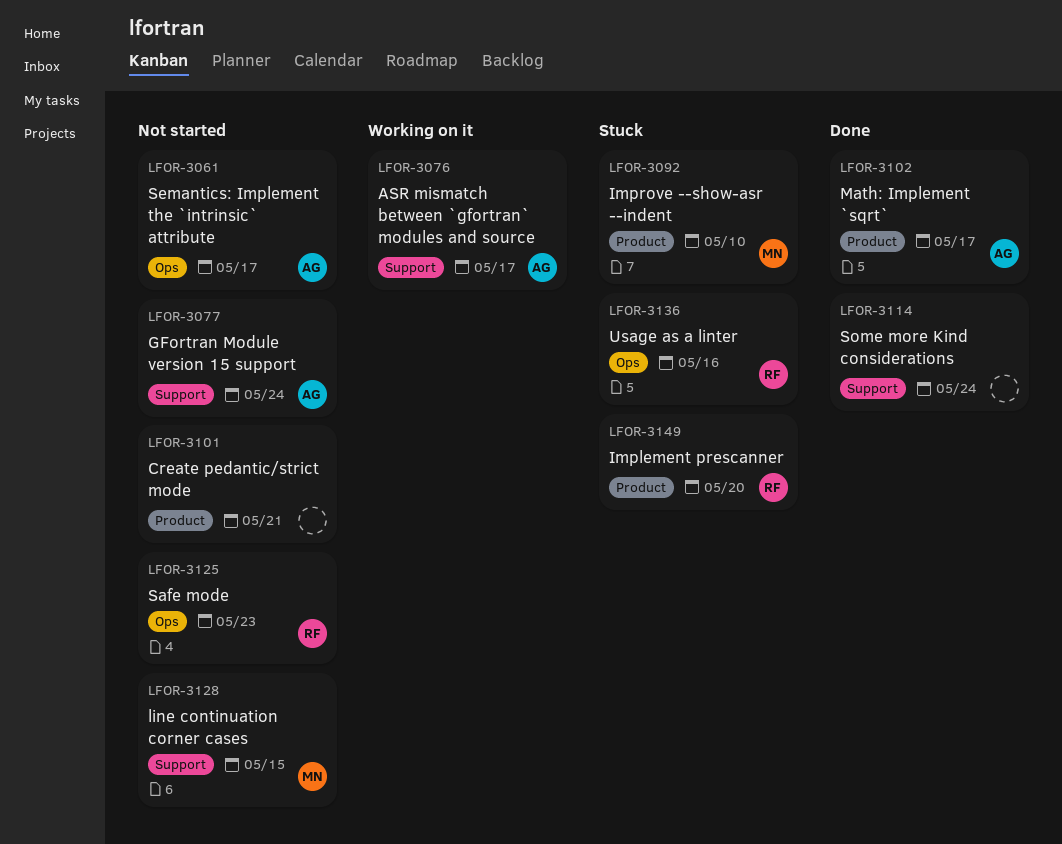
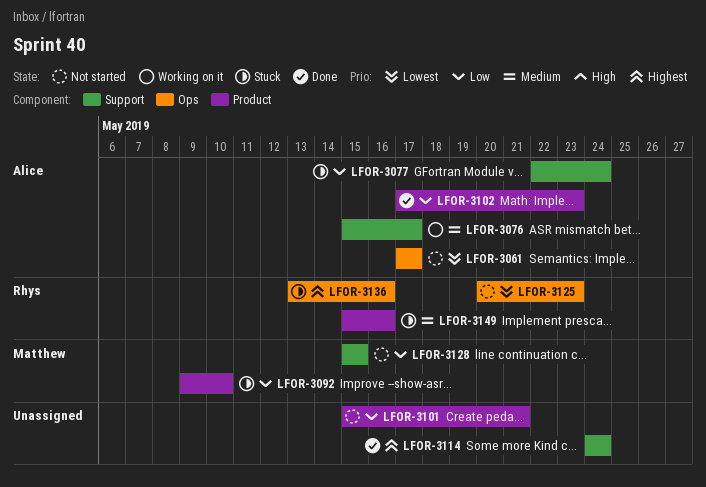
LFOR-3077, status: Not started -> Stuck
LFOR-3102, due: May 17 -> May 23
LFOR-3149, due: May 20 -> May 16

